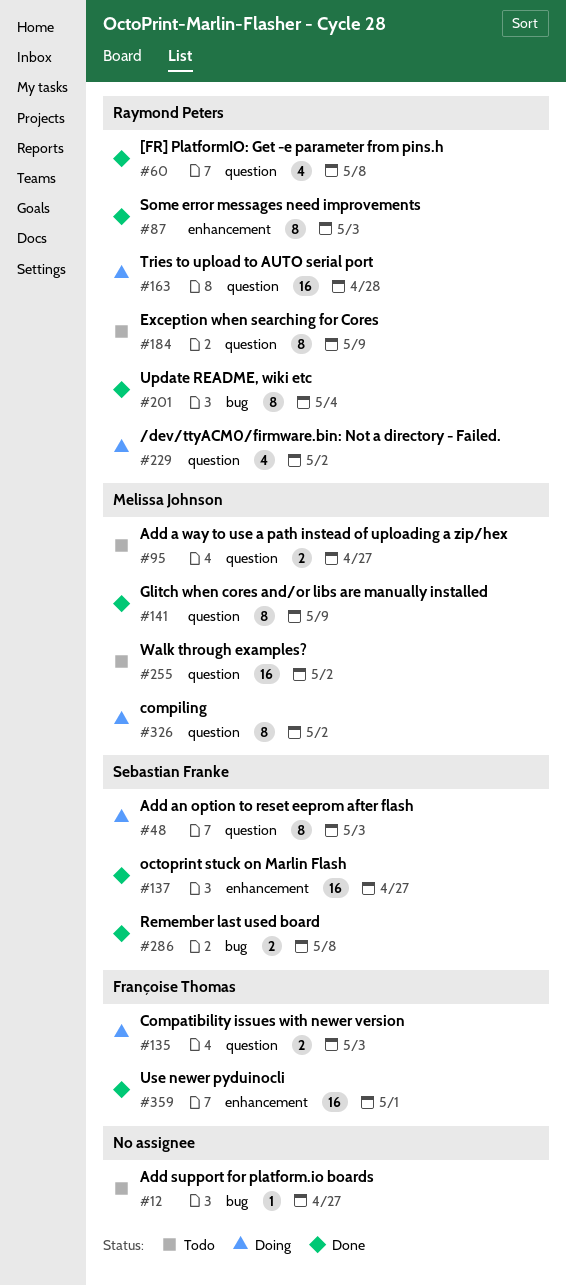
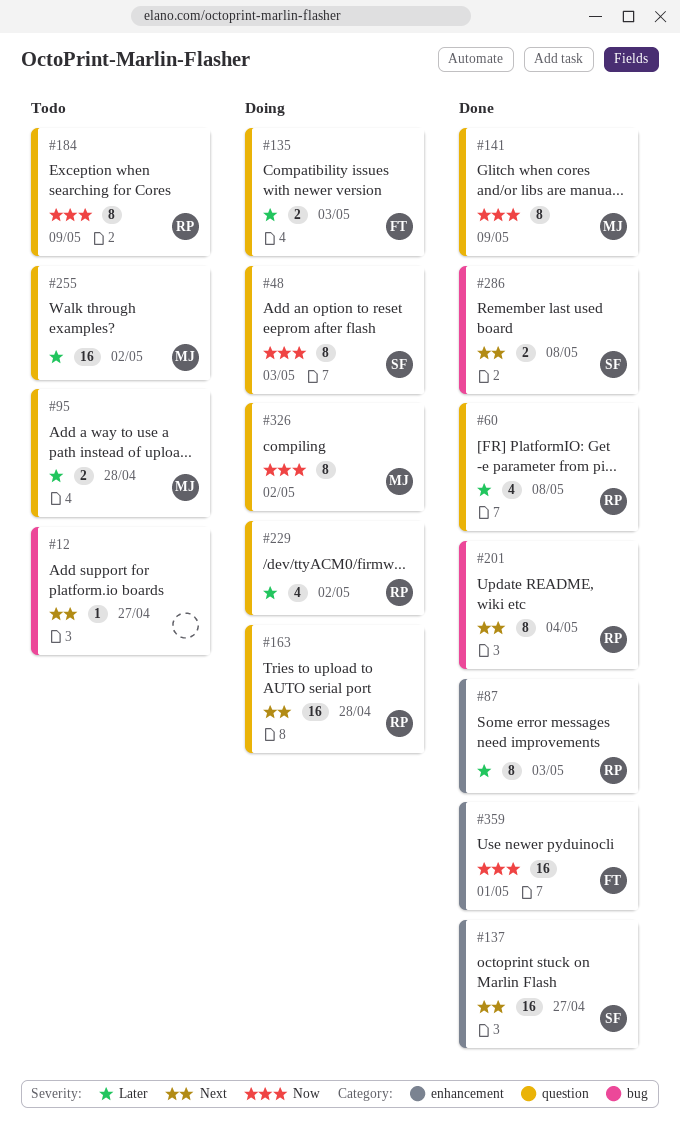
#95, due: Apr 27 -> Apr 28

